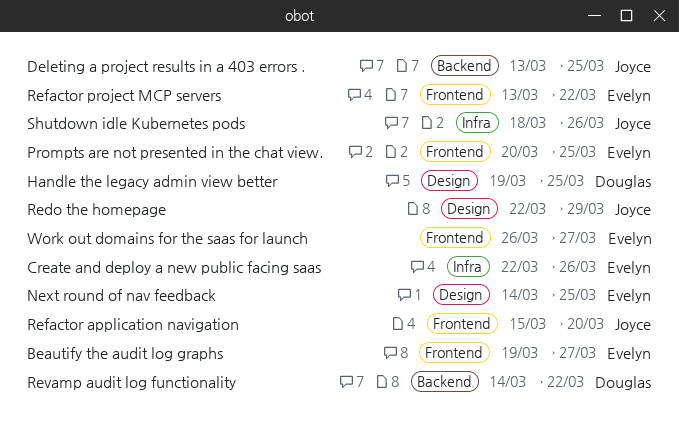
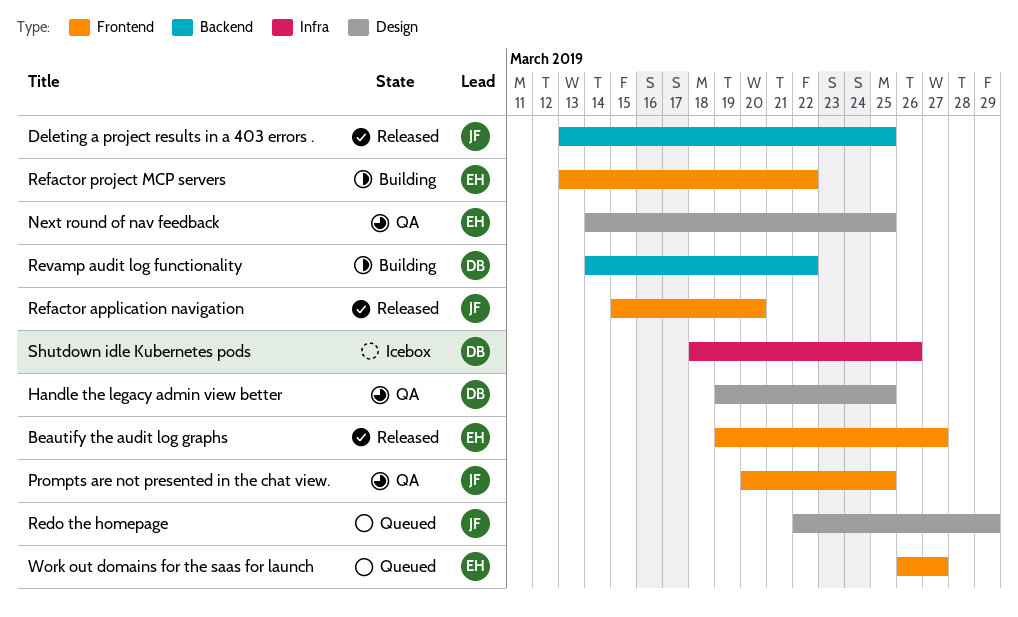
Create and deploy a new public facing saas: present -> none
Prompts are not presented in the chat view., owner: Evelyn -> Joyce
Shutdown idle Kubernetes pods, owner: Joyce -> Douglas

